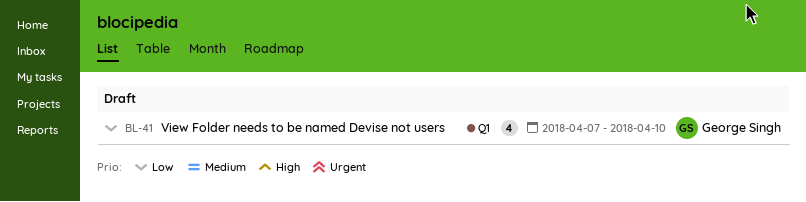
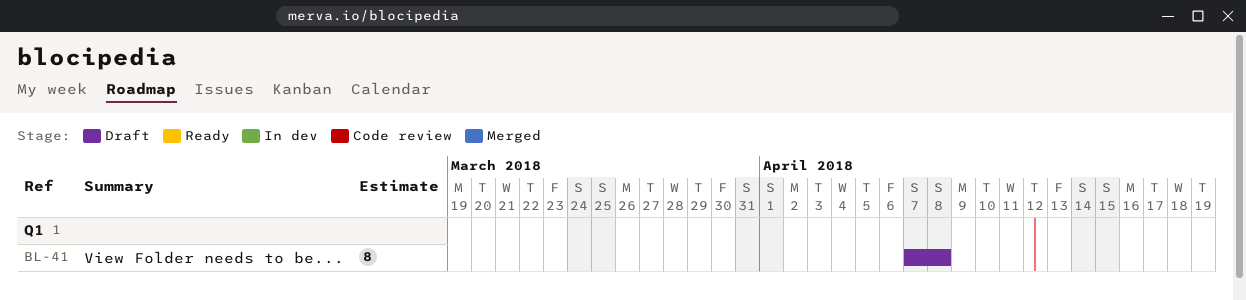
BL-41, estimate: 4 -> 8
BL-41, due: Apr 10 -> Apr 8

